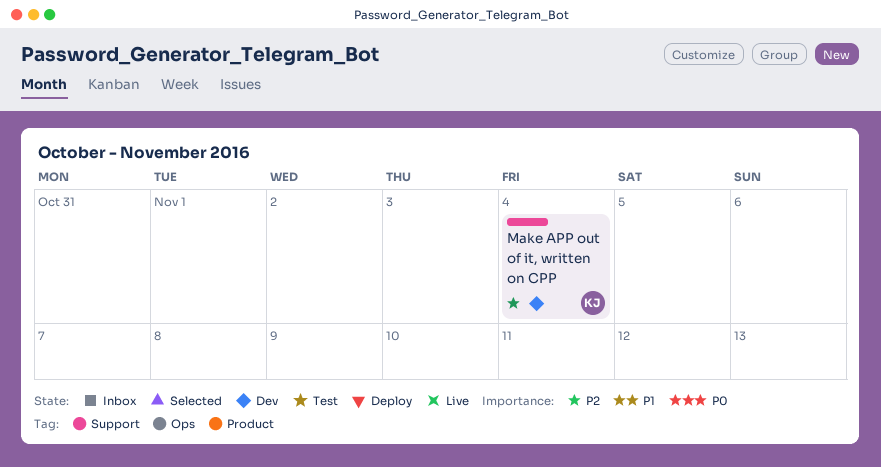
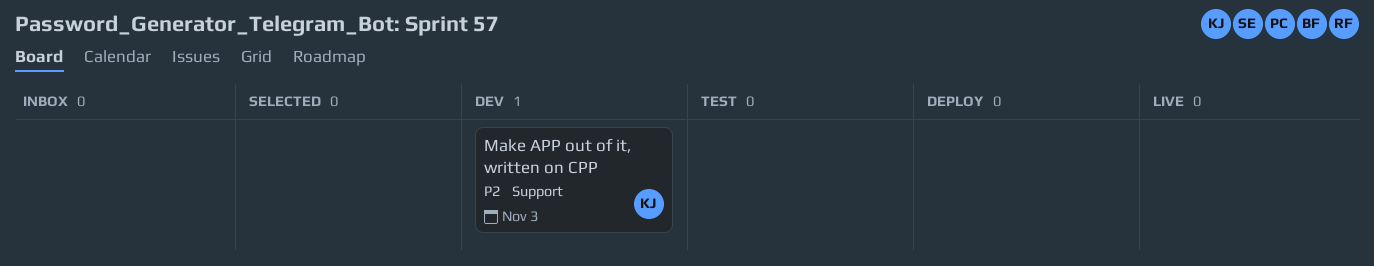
Make APP out of it, written on CPP, due: Nov 4 -> Nov 3

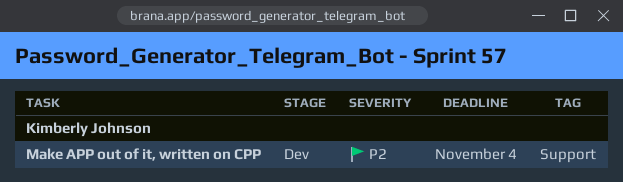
Make APP out of it, written on CPP, due: Nov 3 -> Nov 4

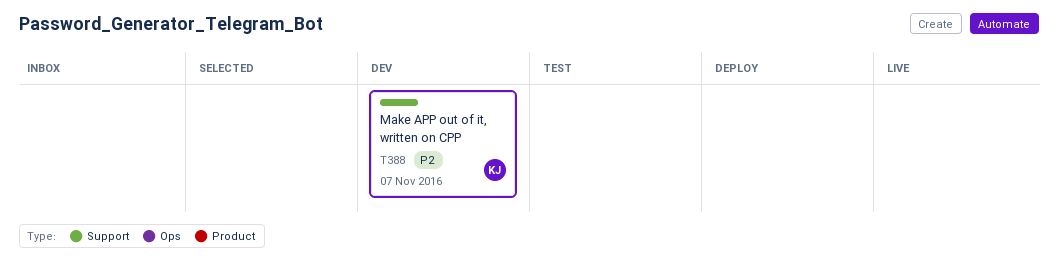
Make APP out of it, written on CPP, due: Nov 4 -> Nov 7

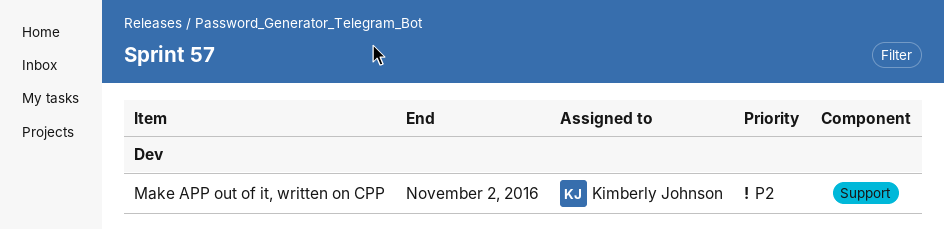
Make APP out of it, written on CPP, due: Nov 7 -> Nov 2

